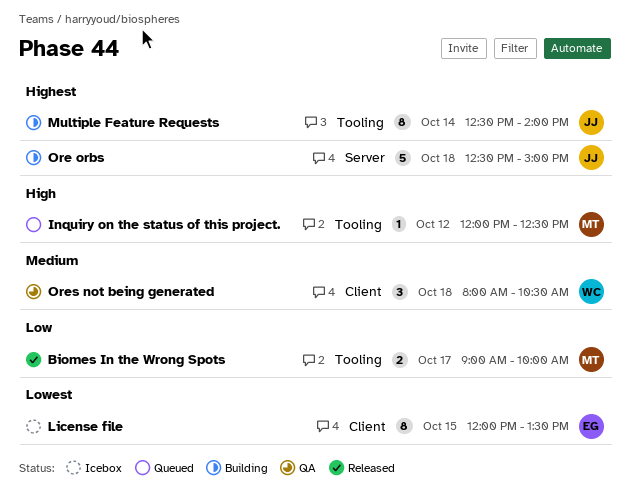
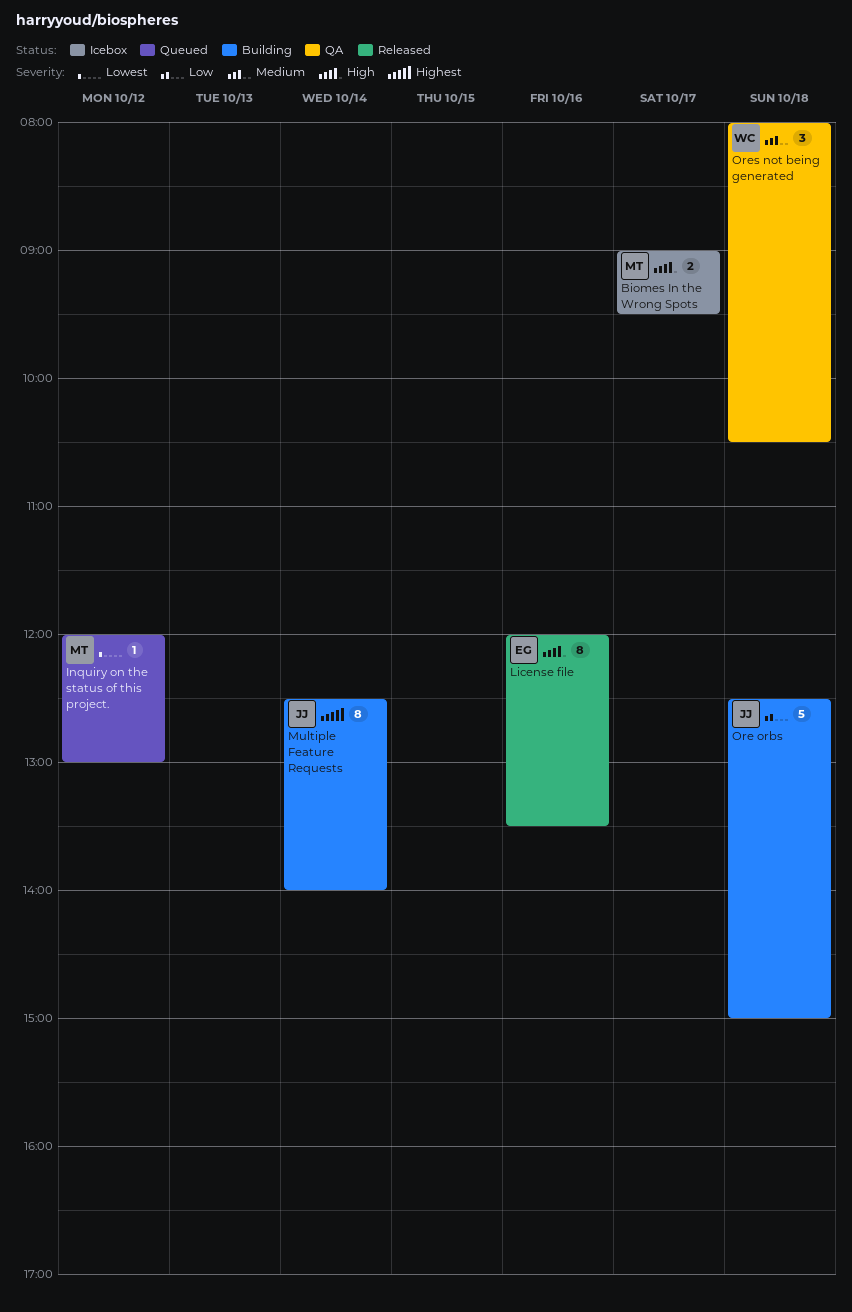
Biomes In the Wrong Spots, status: Released -> Icebox
Biomes In the Wrong Spots, priority: Low -> High
Biomes In the Wrong Spots, ends: 10:00 -> 09:30
Inquiry on the status of this project., priority: High -> Lowest
Inquiry on the status of this project., ends: 12:30 -> 13:00
License file, status: Icebox -> Released
License file, priority: Lowest -> High
License file, day: Oct 15 -> Oct 16
Ore orbs, priority: Highest -> Low

